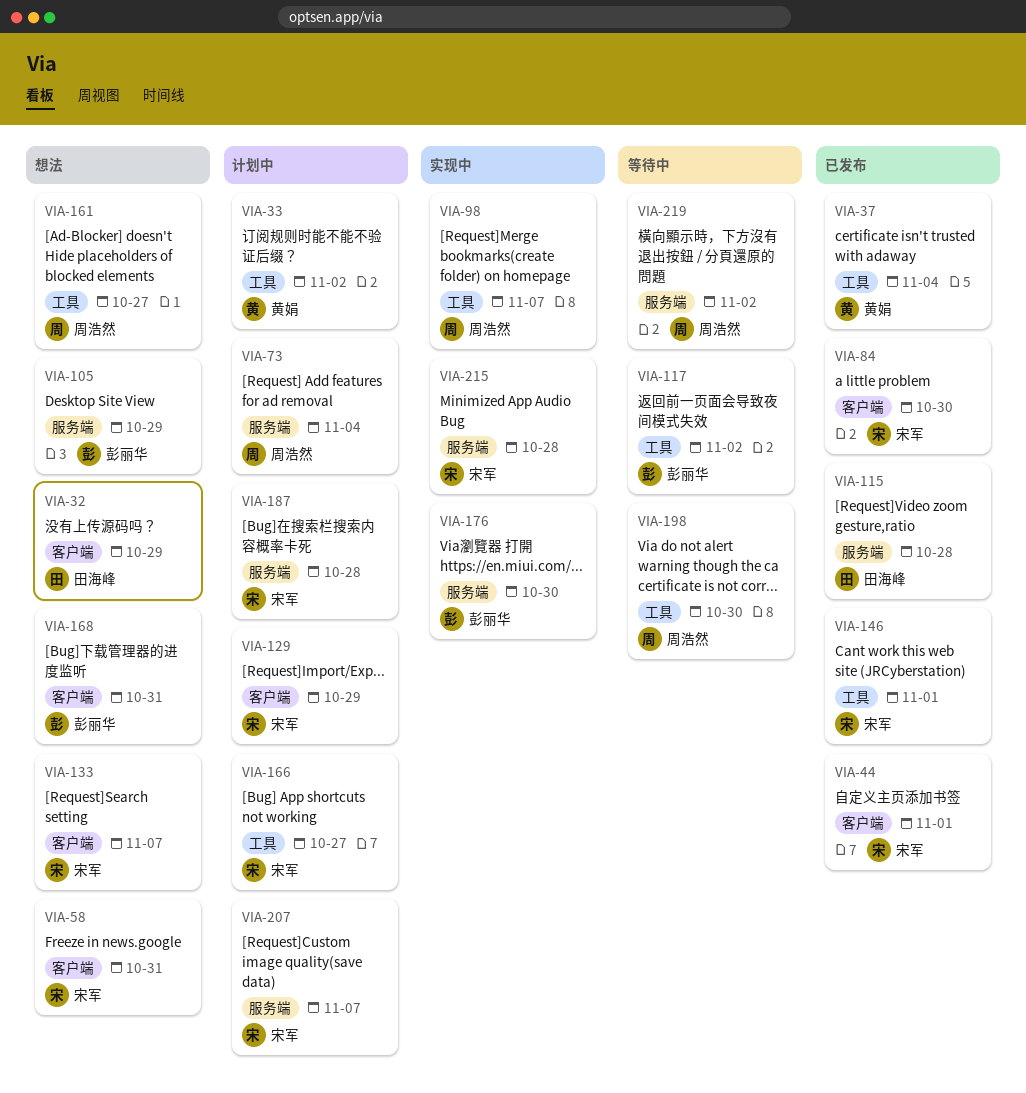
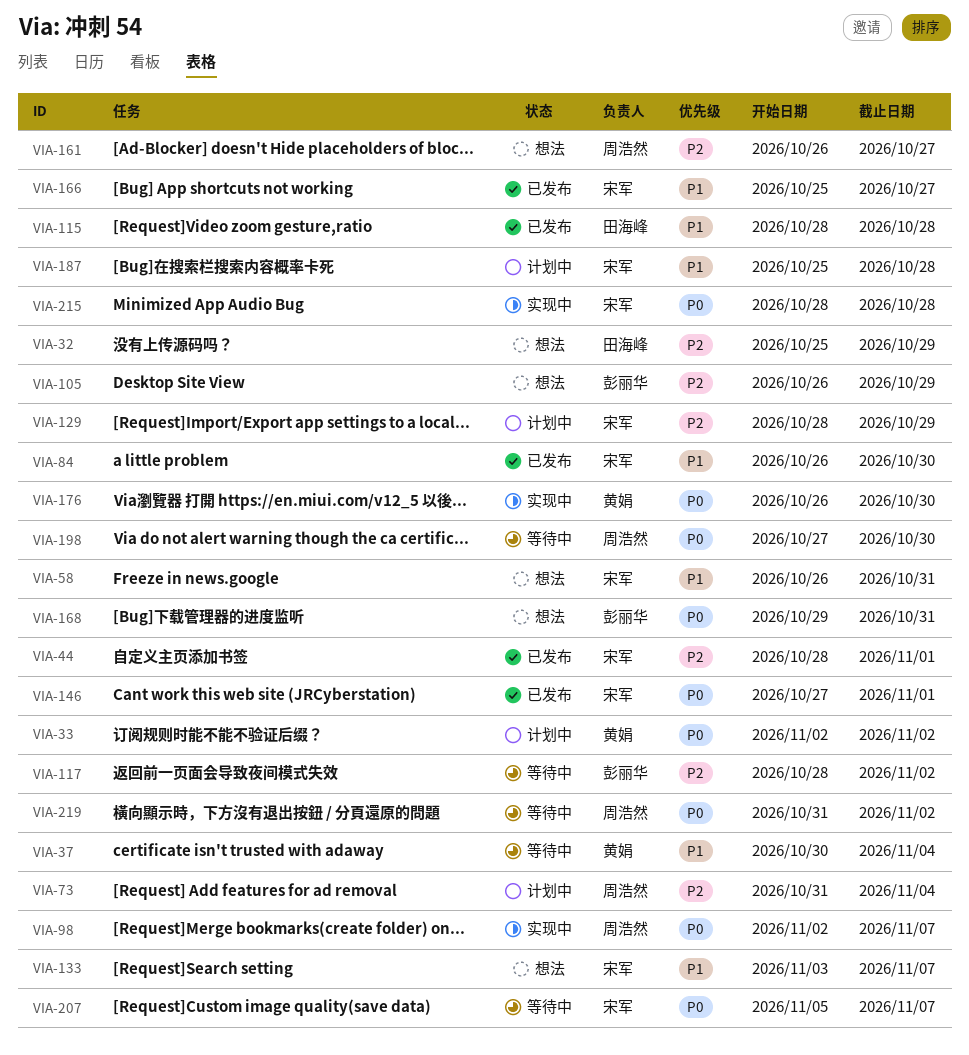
VIA-37, status: 已发布 -> 等待中
VIA-166, status: 计划中 -> 已发布
VIA-176, owner: 彭丽华 -> 黄娟
VIA-207, status: 计划中 -> 等待中

